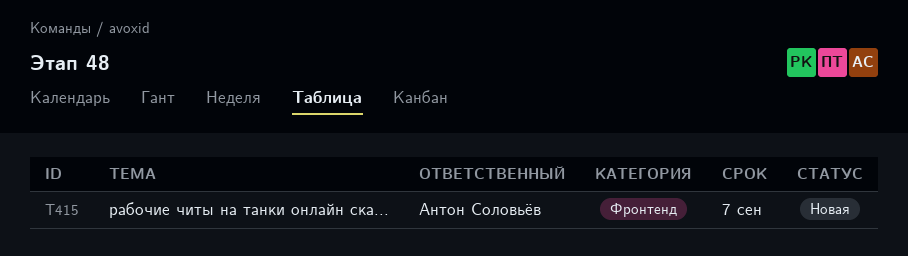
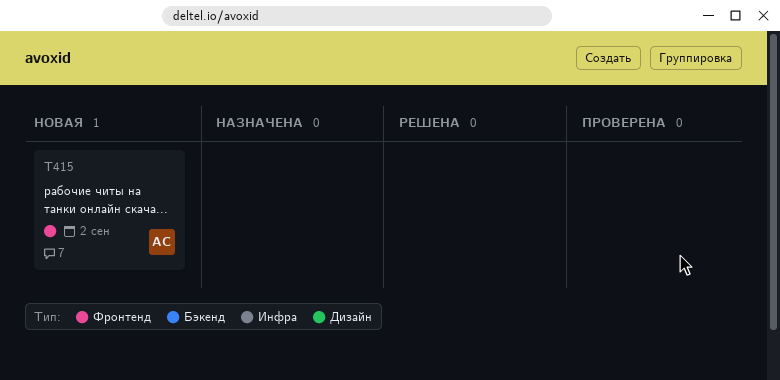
T415, due: Sep 7 -> Sep 2

